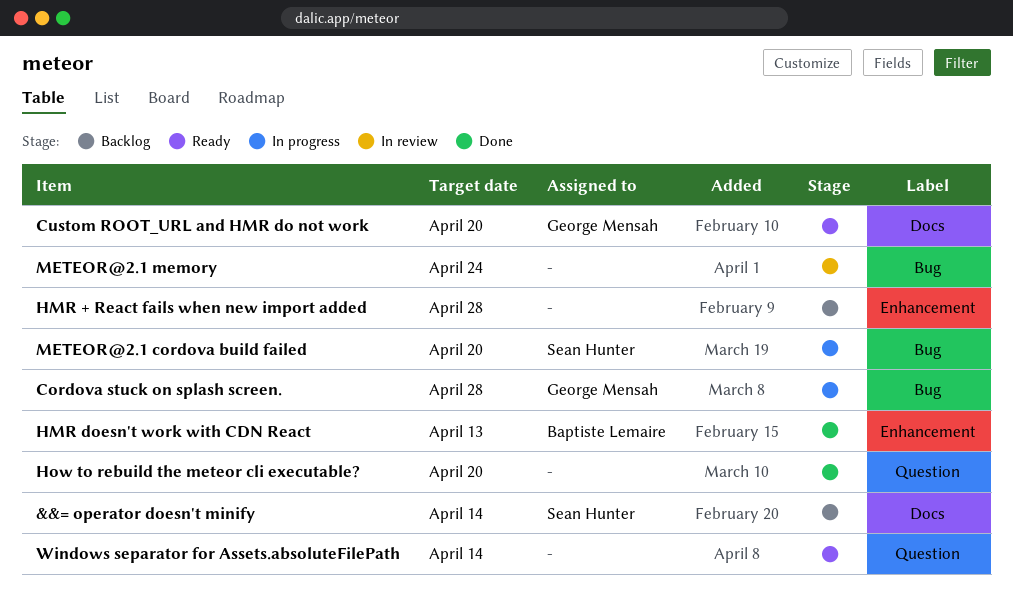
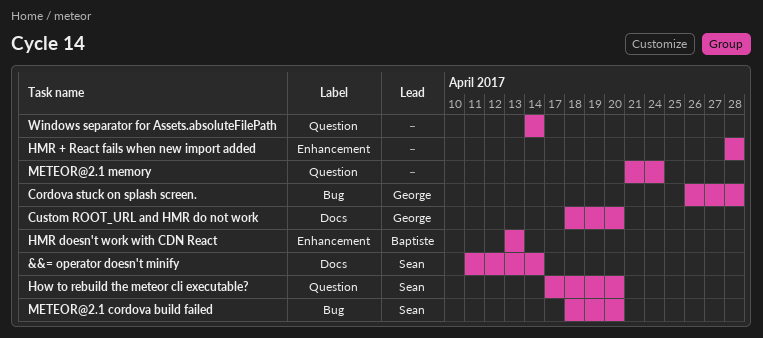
How to rebuild the meteor cli executable?, owner: none -> Sean Hunter
METEOR@2.1 memory, label: Bug -> Question

